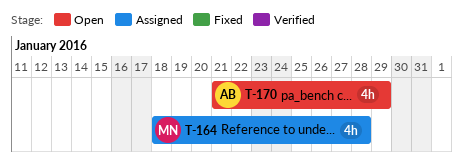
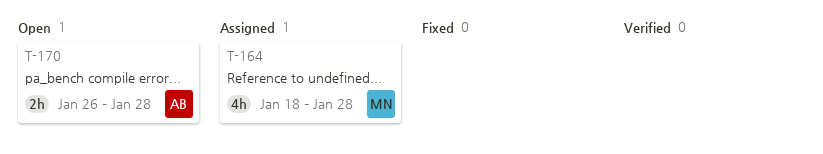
T-170, estimate: 4h -> 2h
T-170, start: Jan 21 -> Jan 26
T-170, due: Jan 29 -> Jan 28

